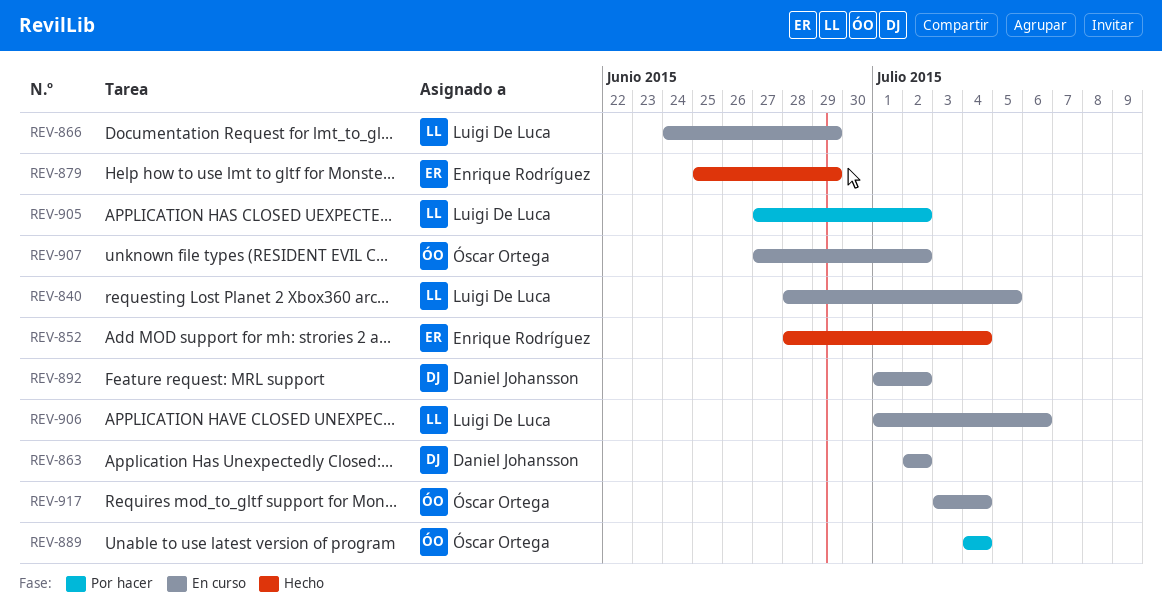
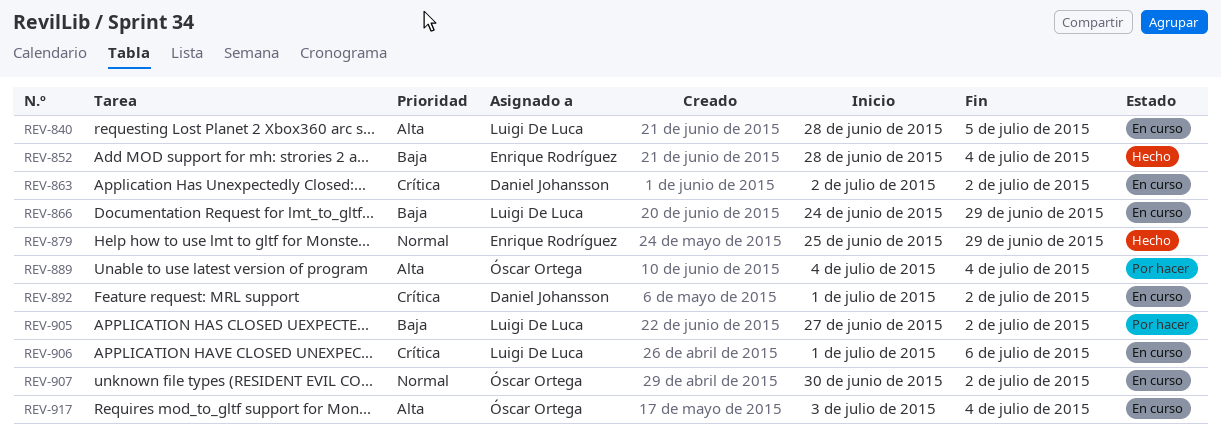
REV-907, start: Jun 27 -> Jun 30

